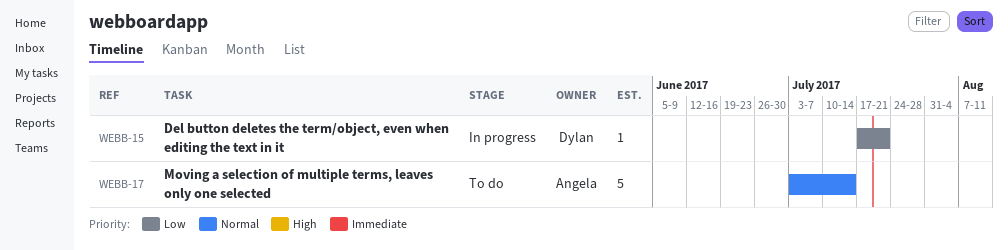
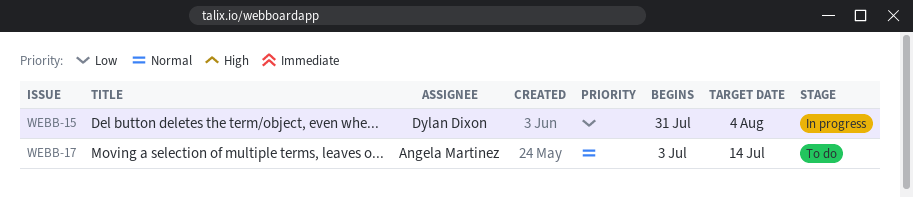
WEBB-15, start: Jul 17 -> Jul 31
WEBB-15, due: Jul 21 -> Aug 4

